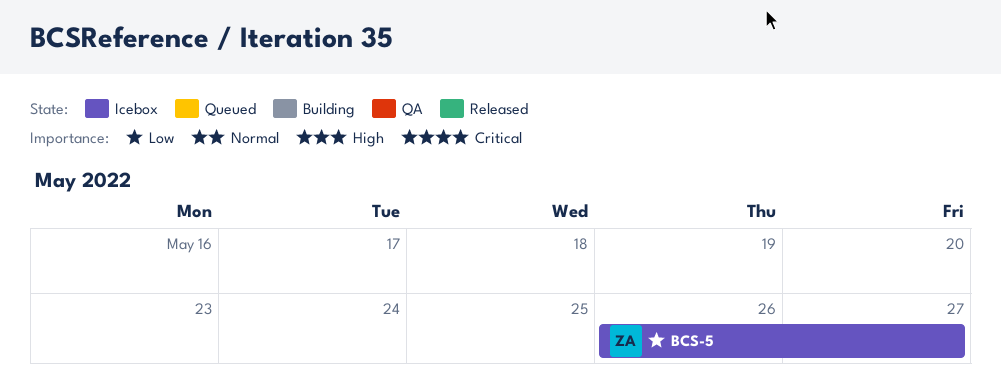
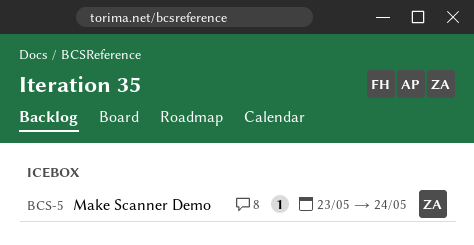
BCS-5, start: May 26 -> May 23
BCS-5, due: May 27 -> May 24

